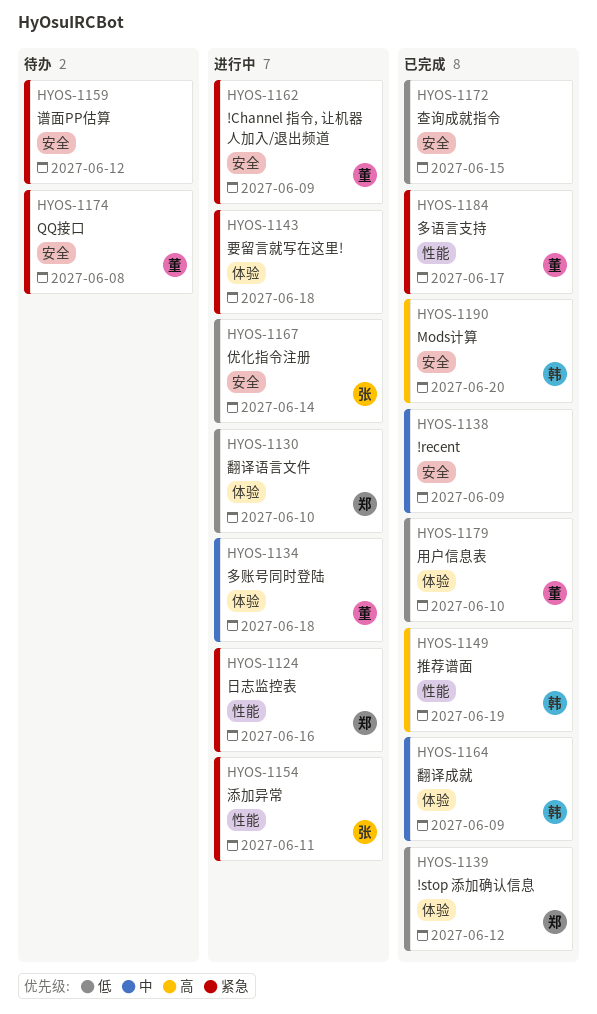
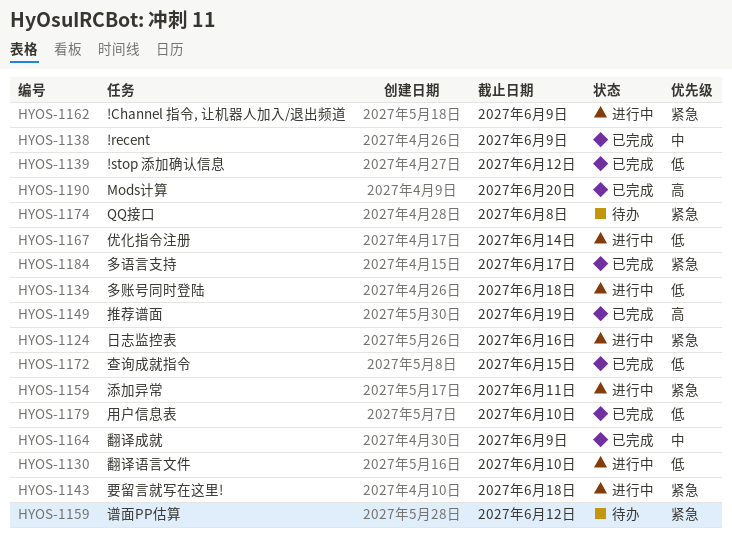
HYOS-1134, priority: 中 -> 低

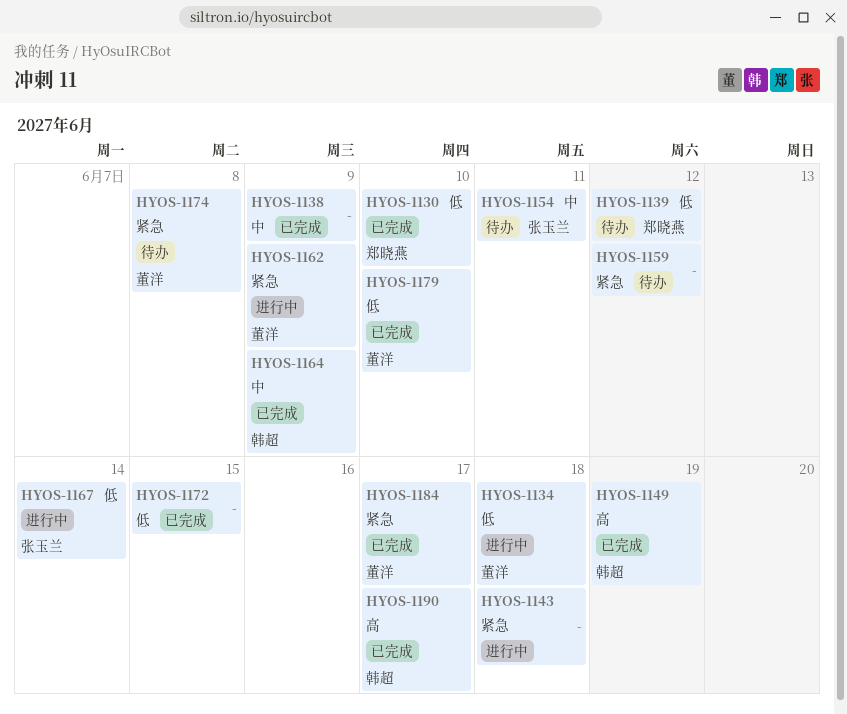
HYOS-1124: present -> none
HYOS-1130, status: 进行中 -> 已完成
HYOS-1139, status: 已完成 -> 待办
HYOS-1154, status: 进行中 -> 待办
HYOS-1154, priority: 紧急 -> 中
HYOS-1190, due: Jun 20 -> Jun 17

